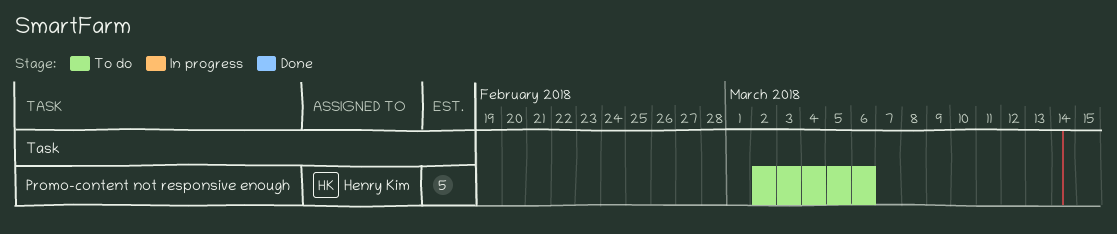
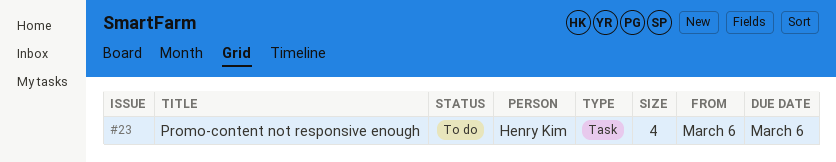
Promo-content not responsive enough, estimate: 5 -> 4
Promo-content not responsive enough, start: Mar 2 -> Mar 6

